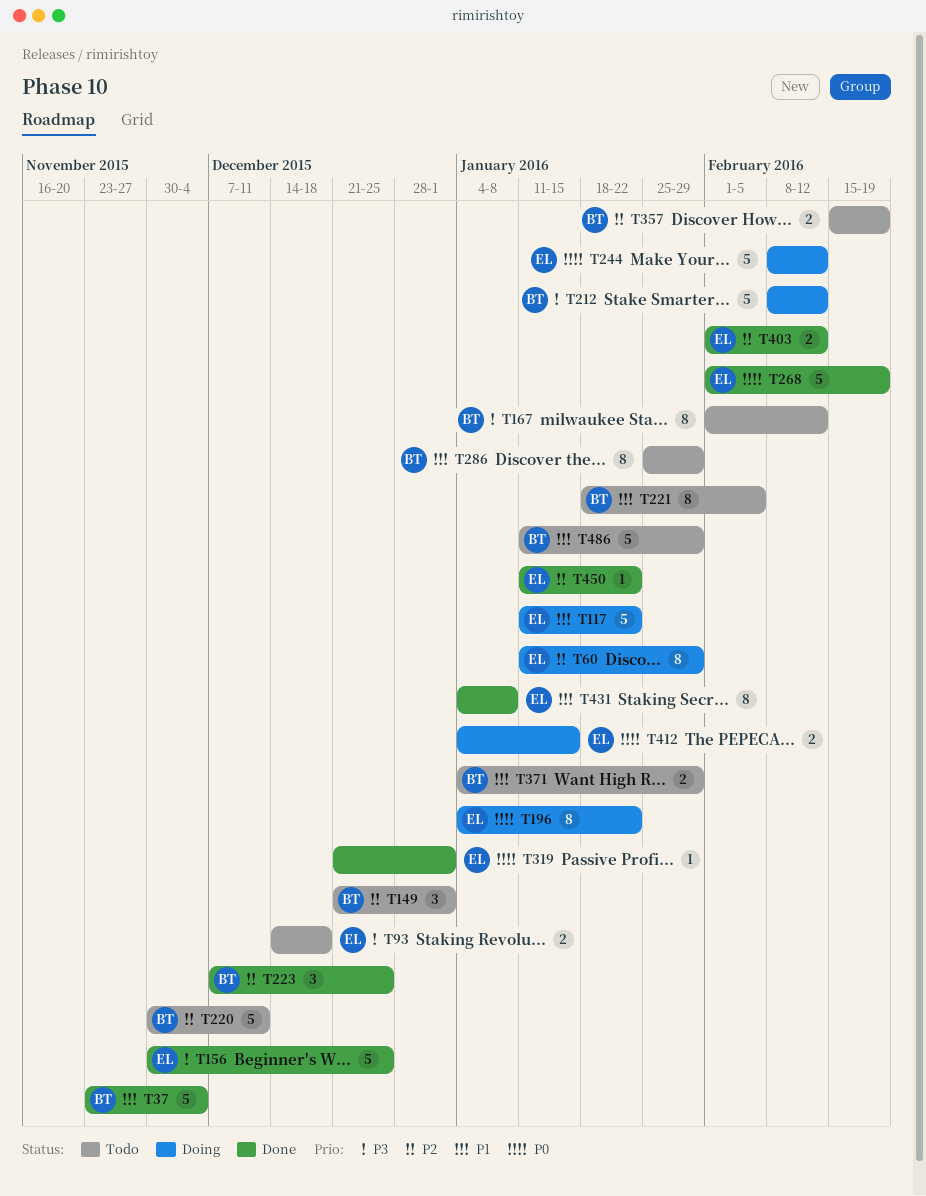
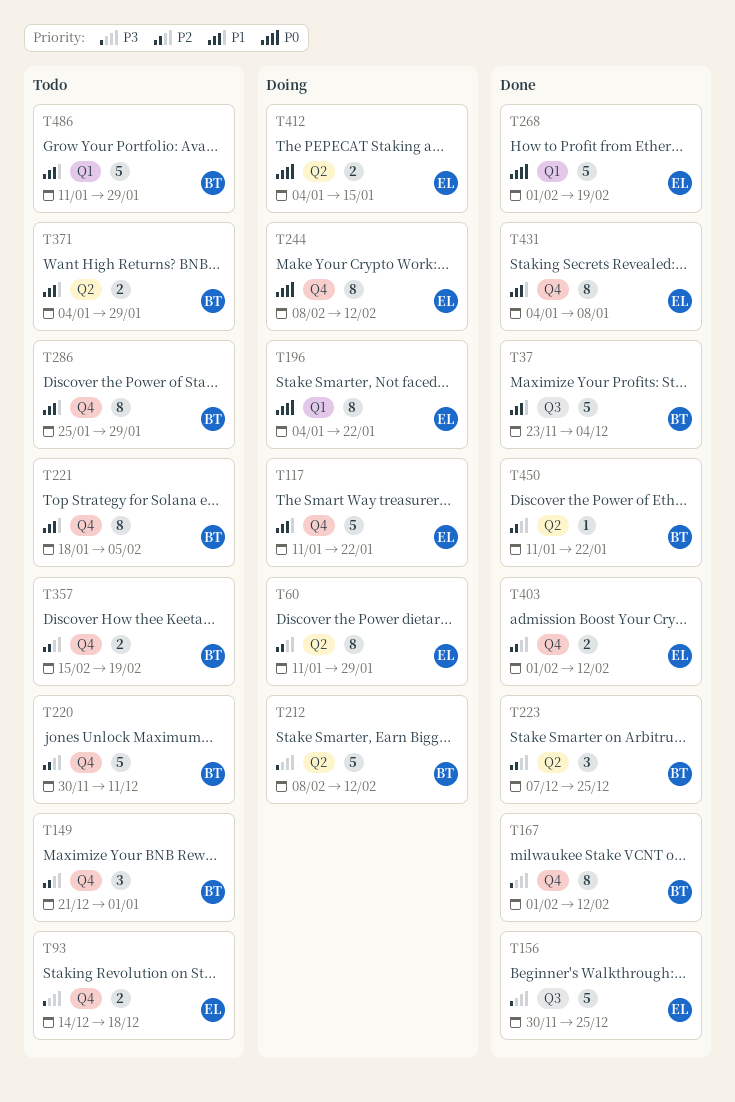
T167, status: Todo -> Done
T244, estimate: 5 -> 8
T319: present -> none
T450, owner: EL -> BT

